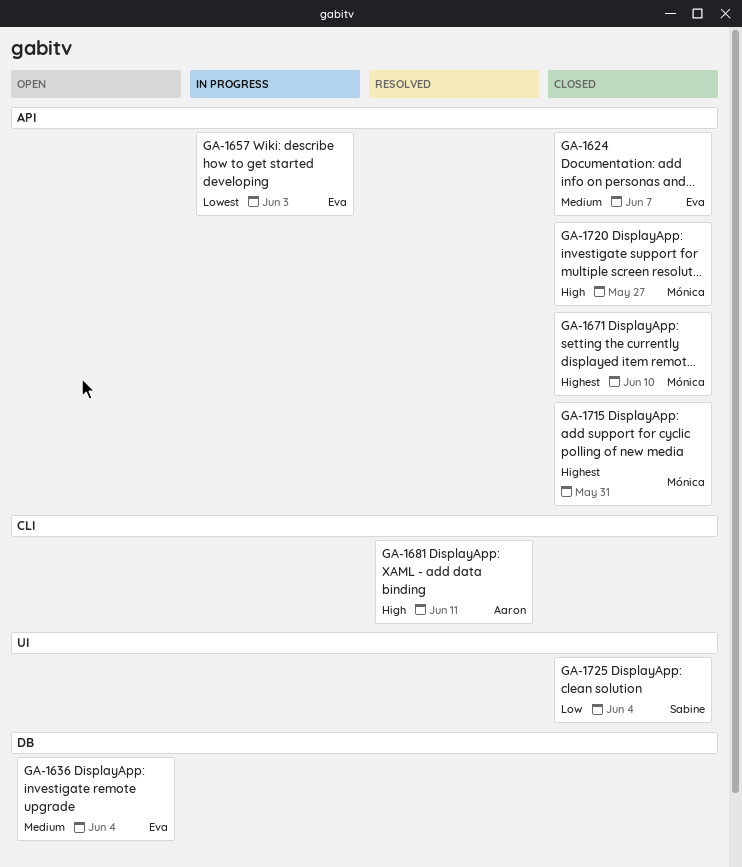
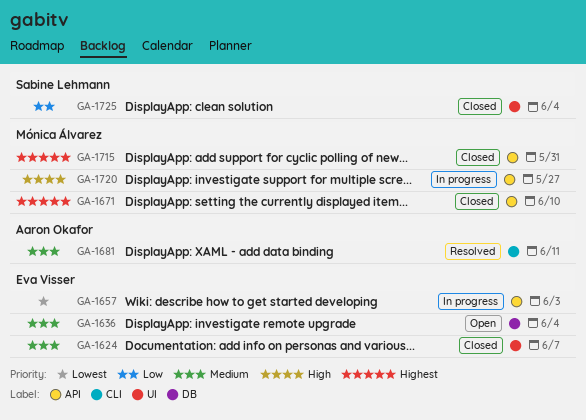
GA-1624, label: API -> UI
GA-1681, priority: High -> Medium
GA-1720, status: Closed -> In progress

